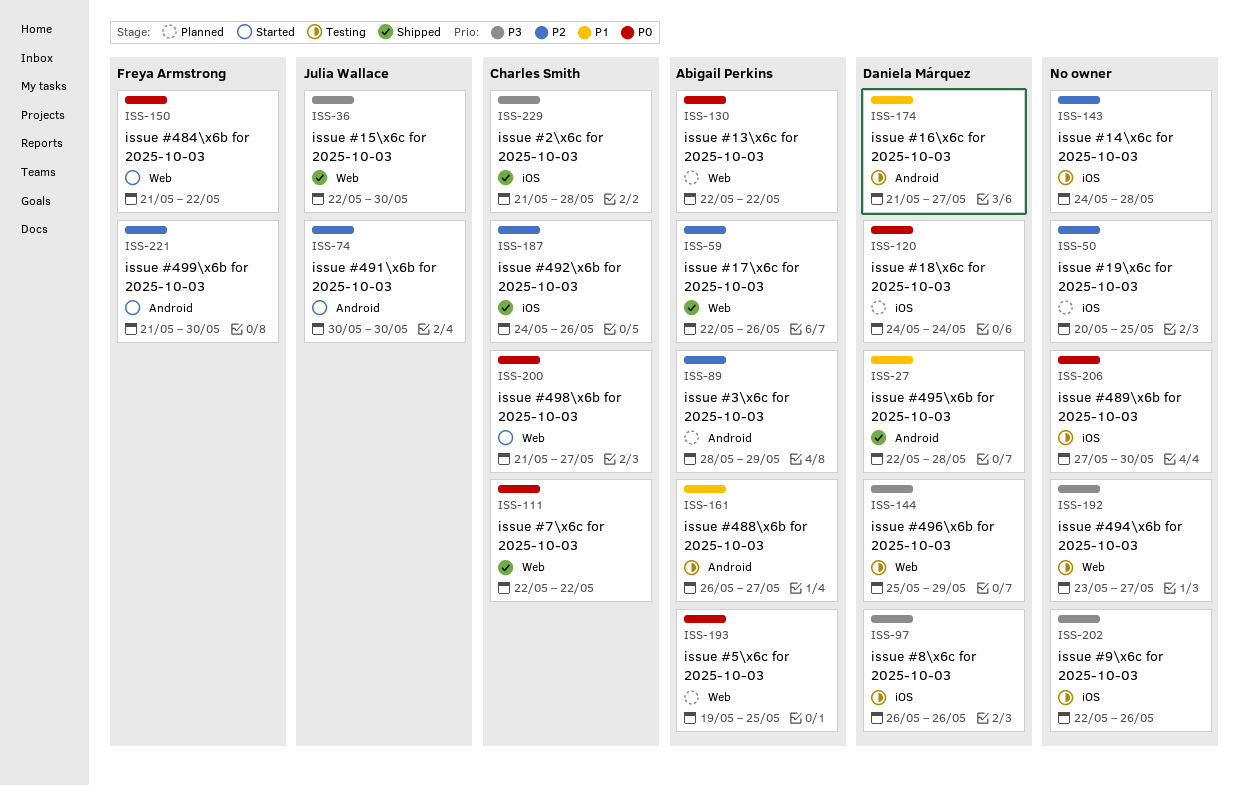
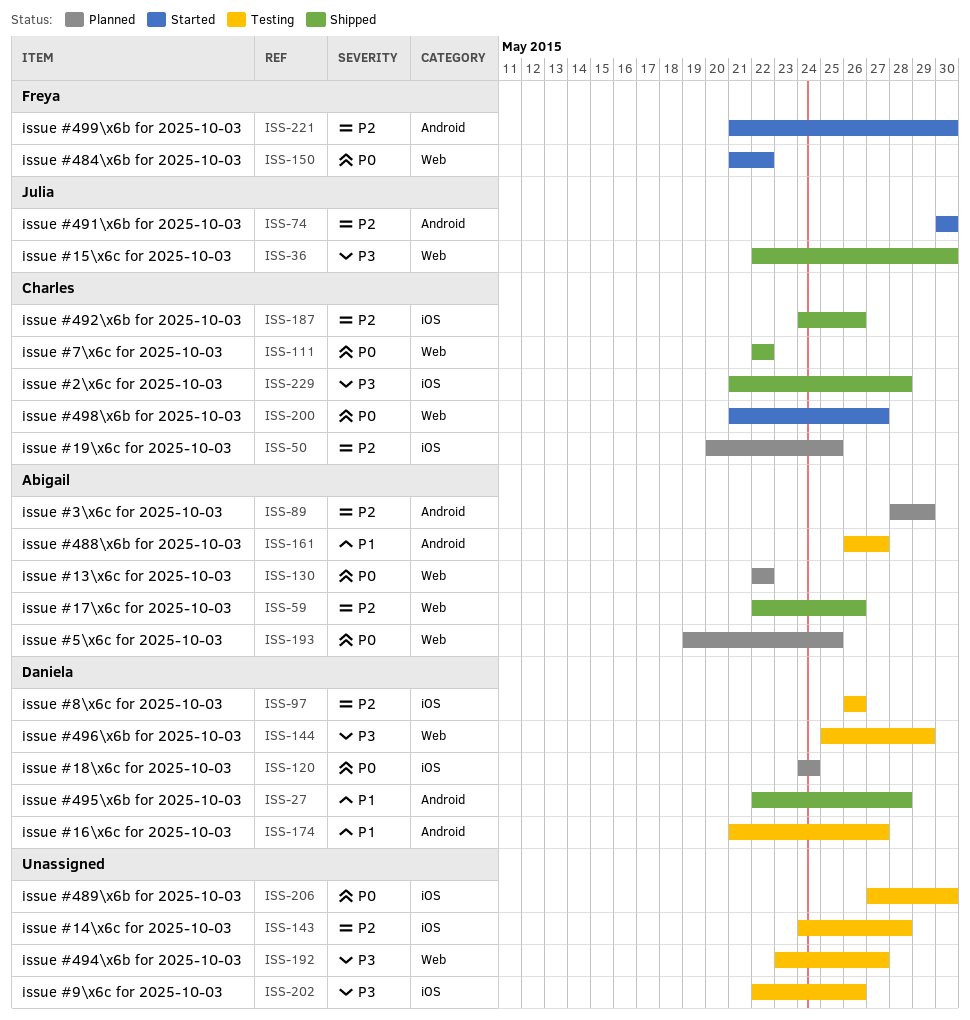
ISS-50, owner: none -> Charles Smith
ISS-97, priority: P3 -> P2

